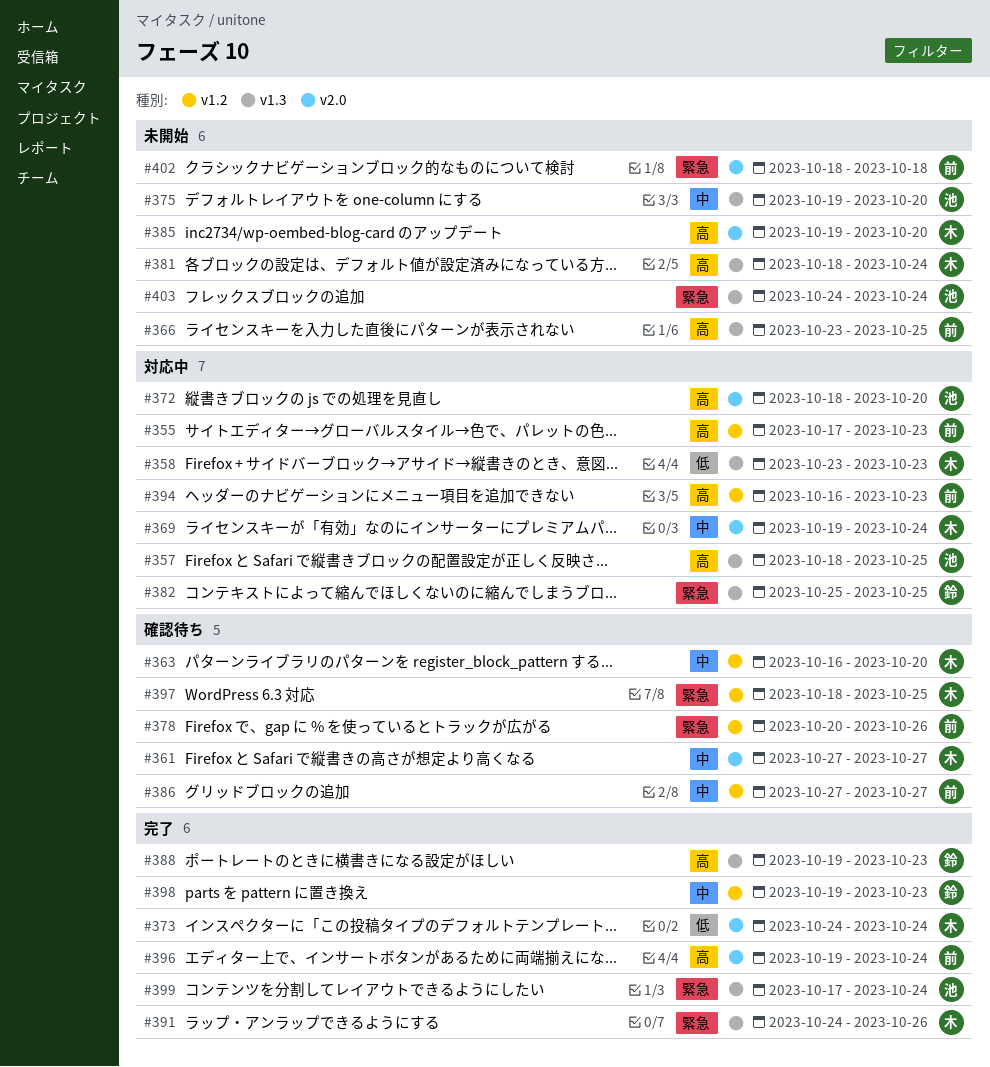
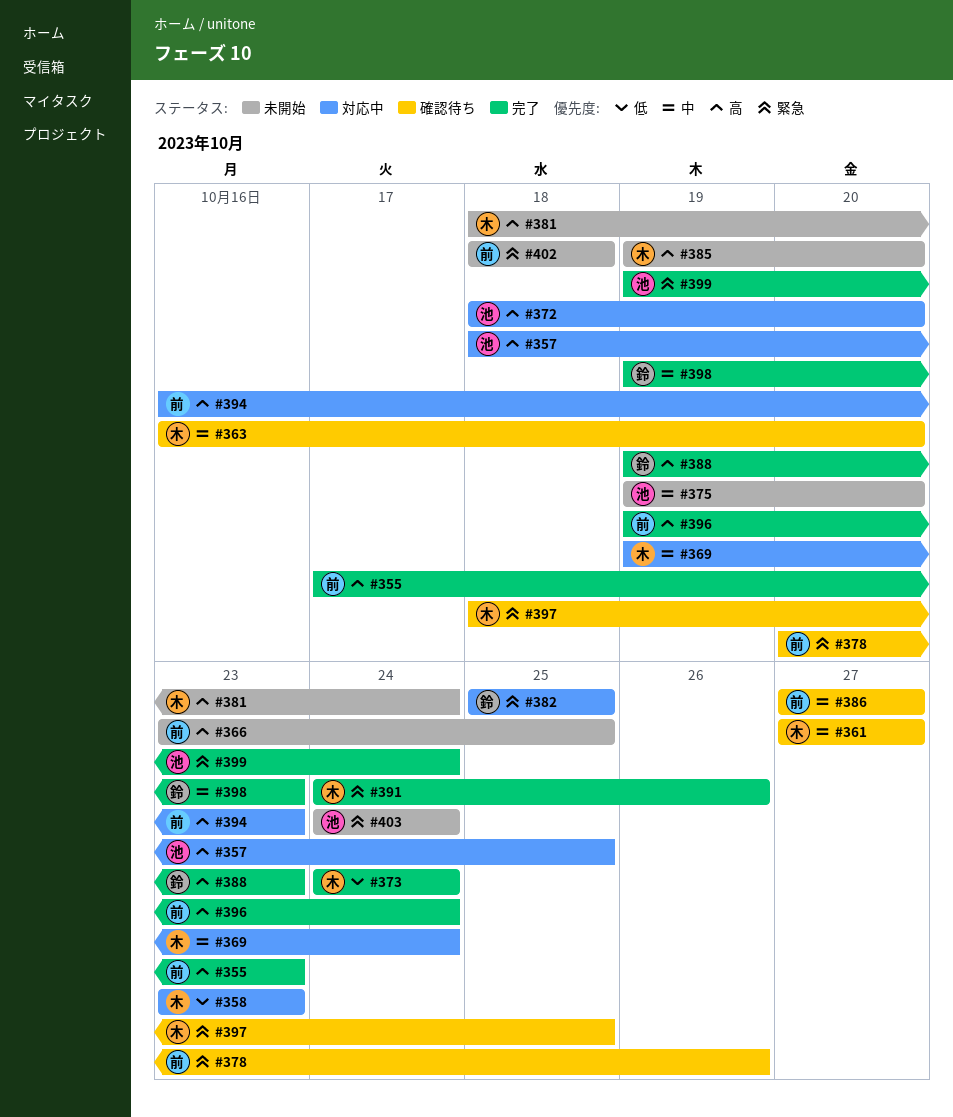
#355, status: 対応中 -> 完了
#399, start: Oct 17 -> Oct 19

